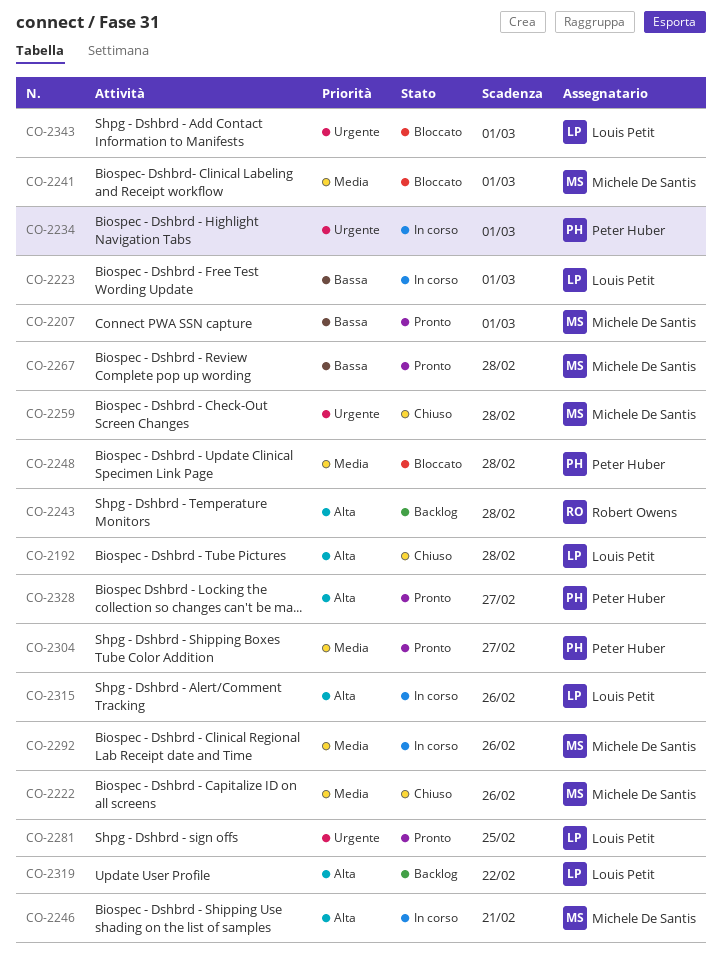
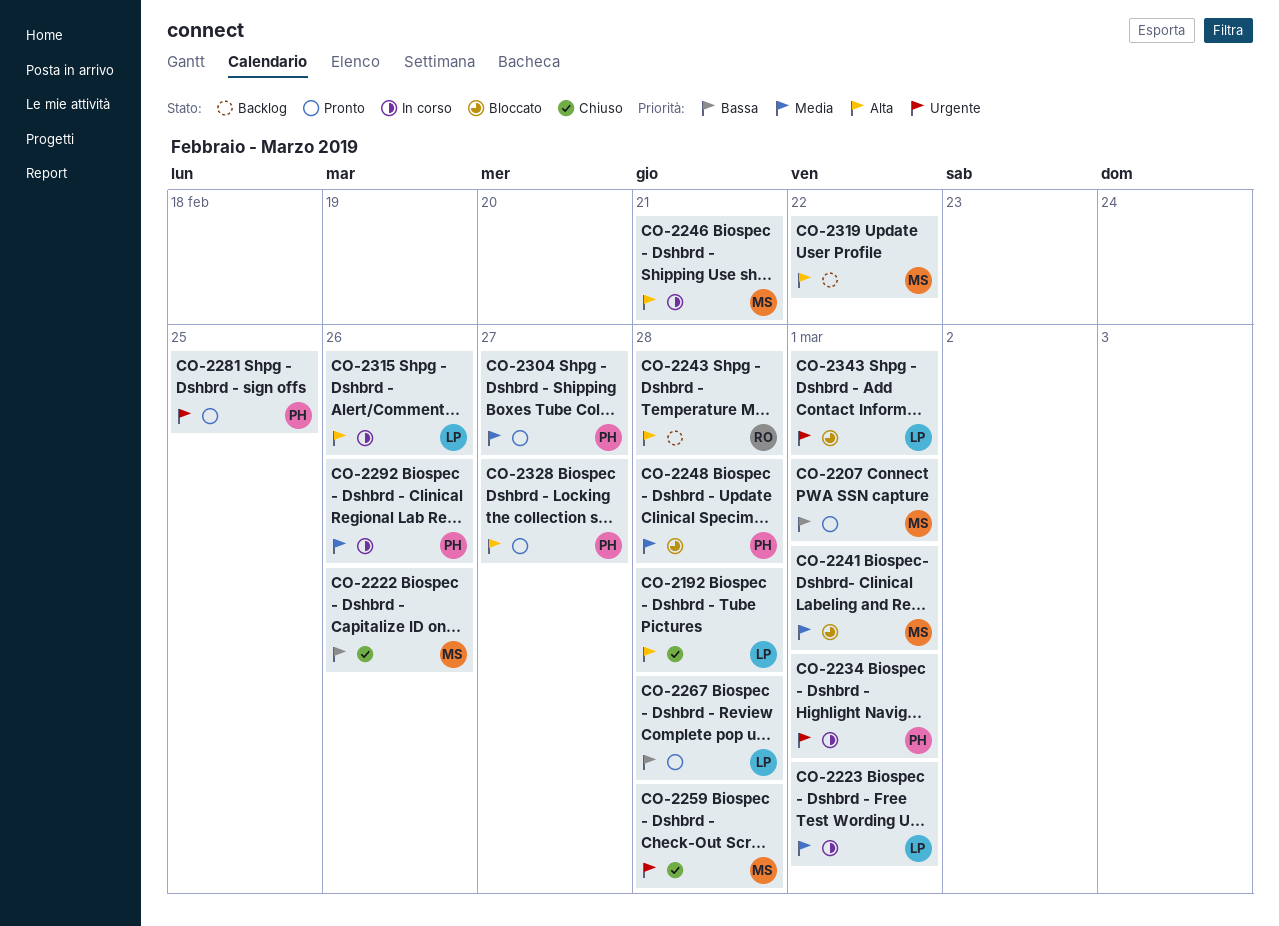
CO-2222, priority: Media -> Bassa
CO-2223, priority: Bassa -> Media
CO-2267, owner: Michele De Santis -> Louis Petit
CO-2281, owner: Louis Petit -> Peter Huber
CO-2292, owner: Michele De Santis -> Peter Huber
CO-2319, owner: Louis Petit -> Michele De Santis

